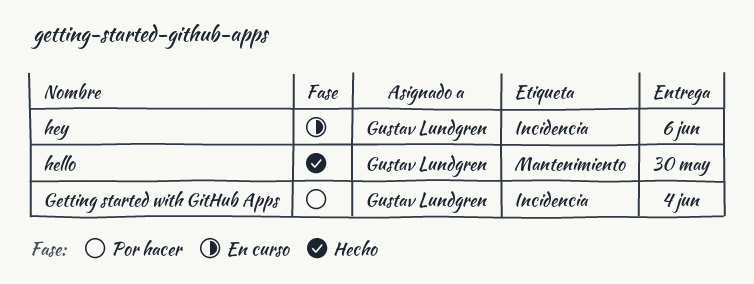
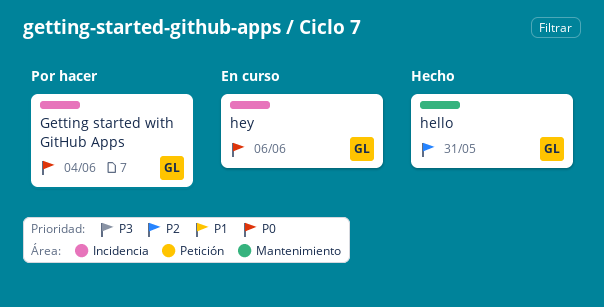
hello, due: May 30 -> May 31

